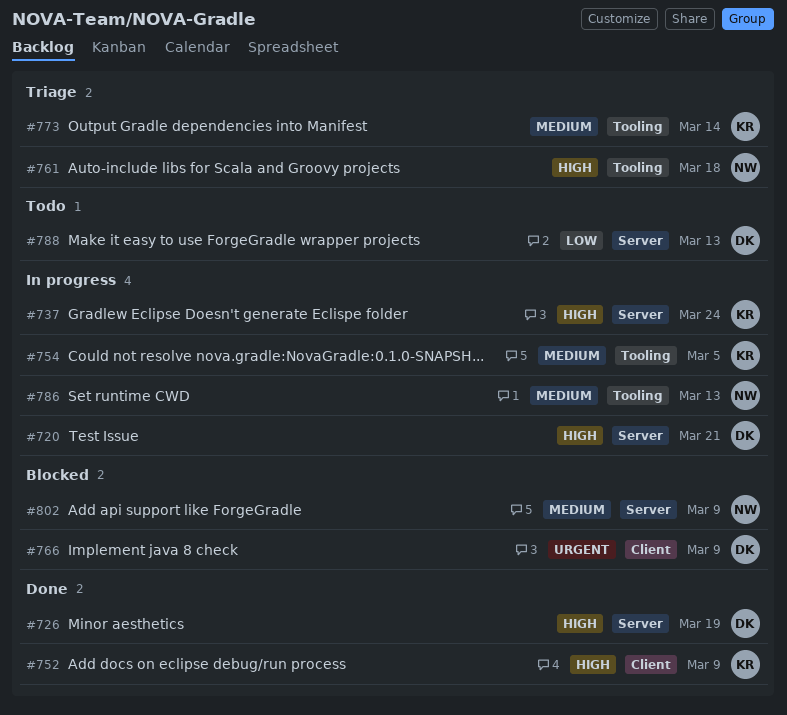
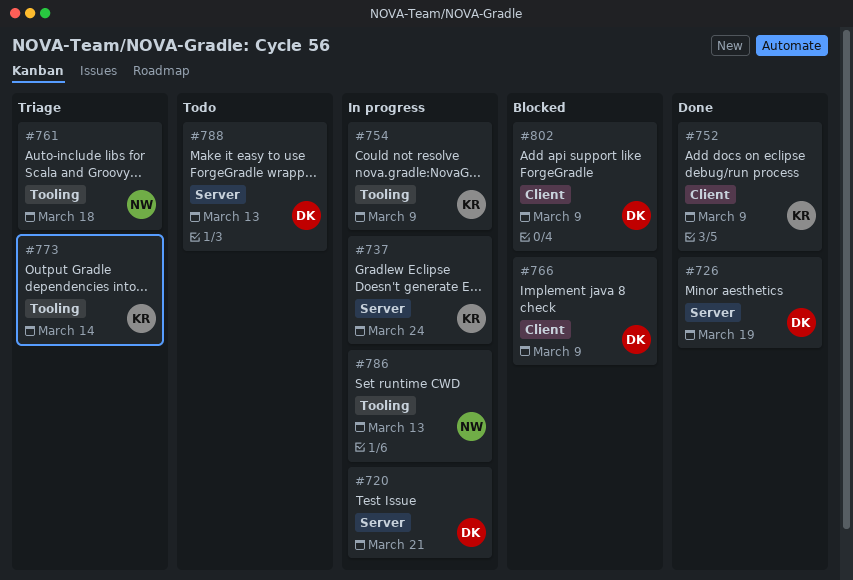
#754, due: Mar 5 -> Mar 9
#802, owner: NW -> DK
#802, label: Server -> Client

